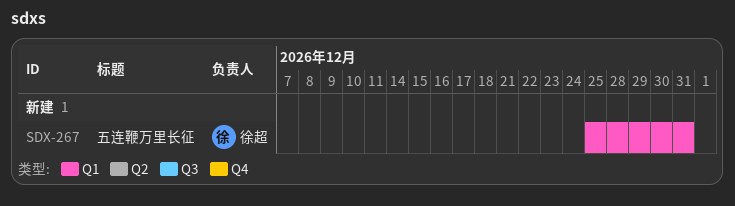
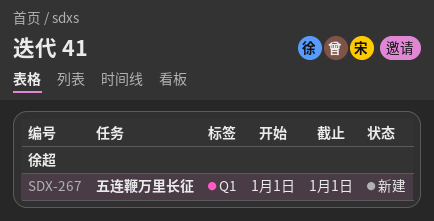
SDX-267, start: Dec 25 -> Jan 1
SDX-267, due: Dec 31 -> Jan 1

